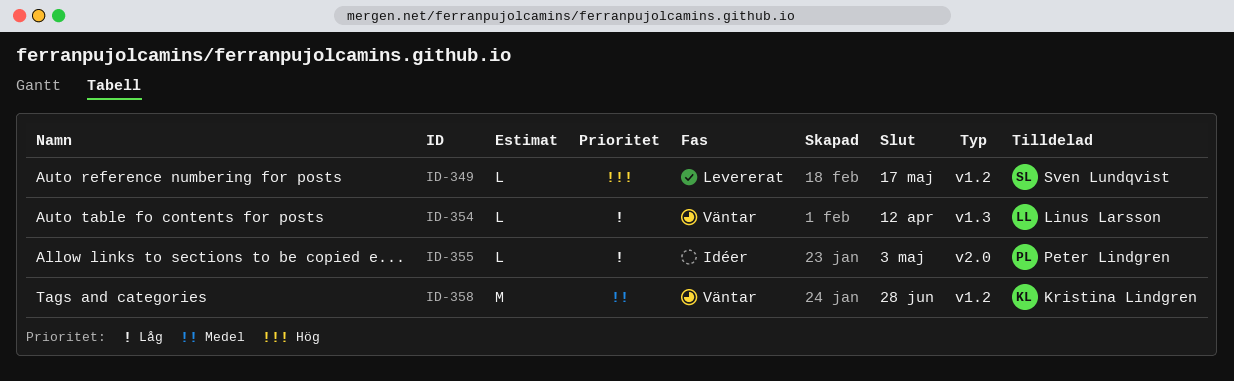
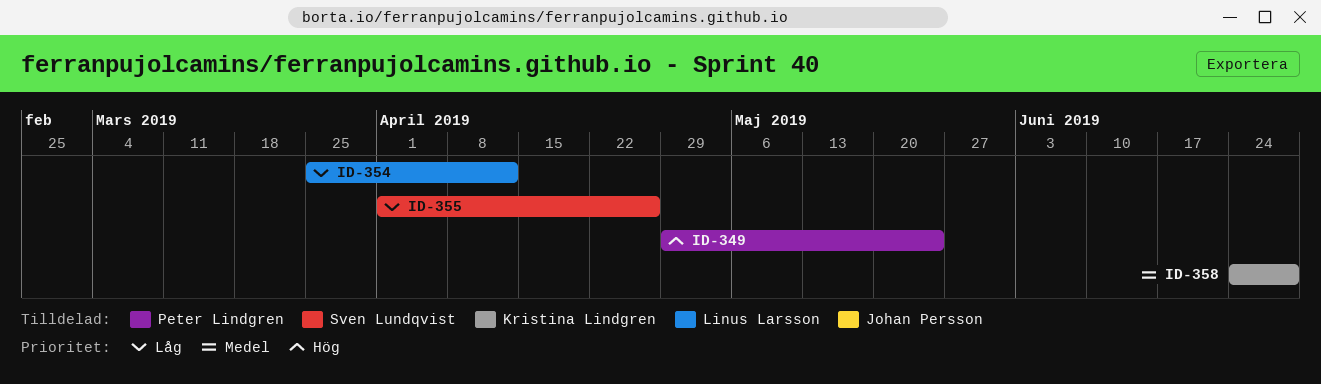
ID-349, owner: Sven Lundqvist -> Peter Lindgren
ID-349, due: May 17 -> May 24
ID-355, owner: Peter Lindgren -> Sven Lundqvist
ID-355, due: May 3 -> Apr 26

